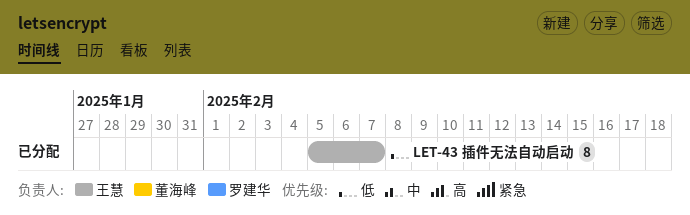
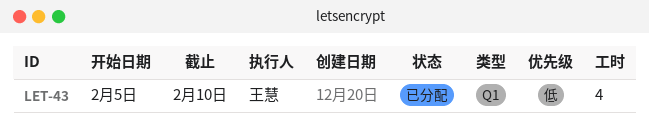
LET-43, estimate: 8 -> 4
LET-43, due: Feb 7 -> Feb 10

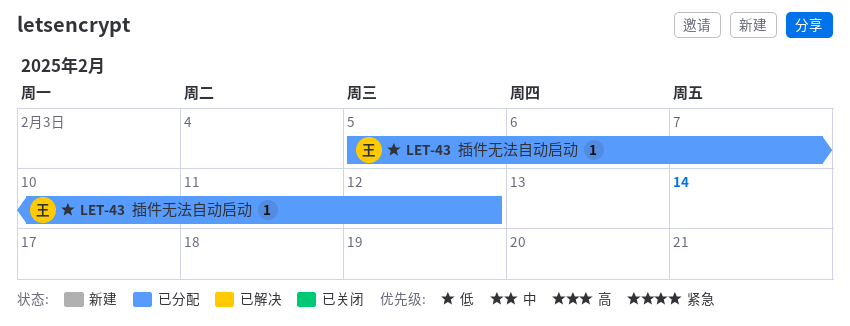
LET-43, estimate: 4 -> 1
LET-43, due: Feb 10 -> Feb 12

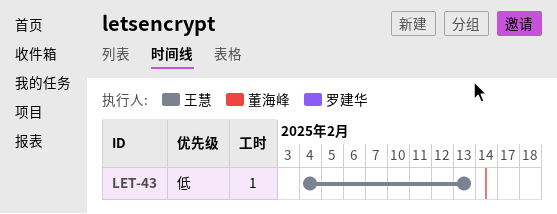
LET-43, start: Feb 5 -> Feb 4
LET-43, due: Feb 12 -> Feb 13

